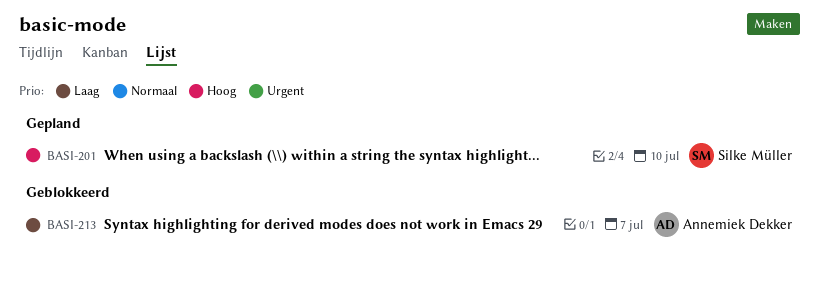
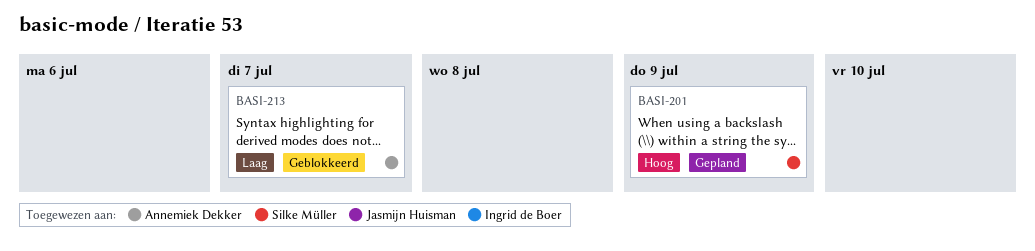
BASI-201, due: Jul 10 -> Jul 9

